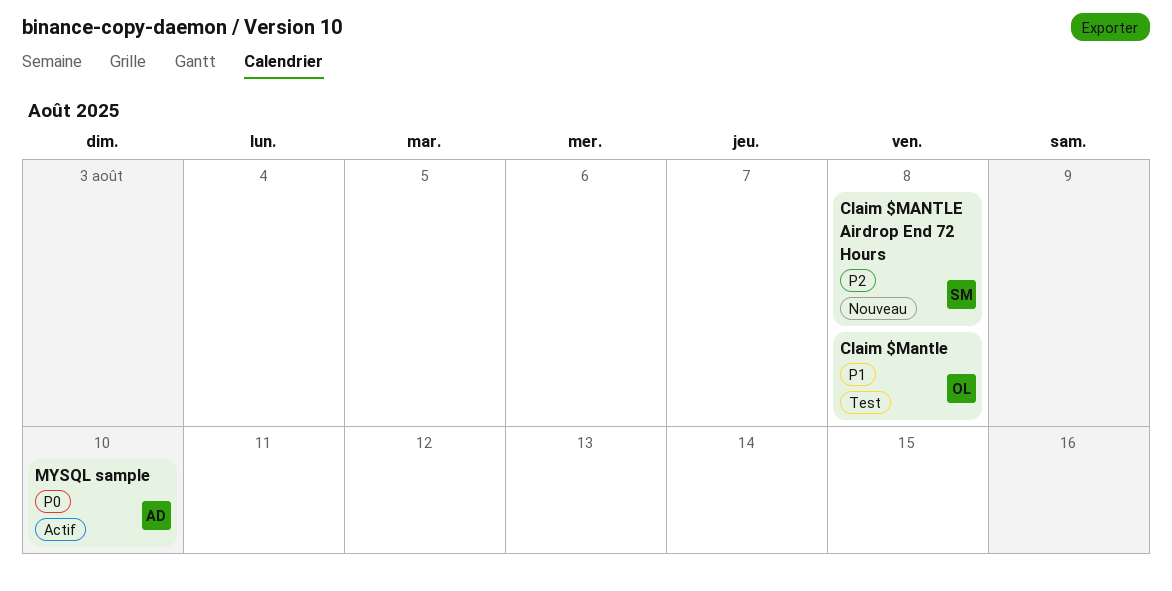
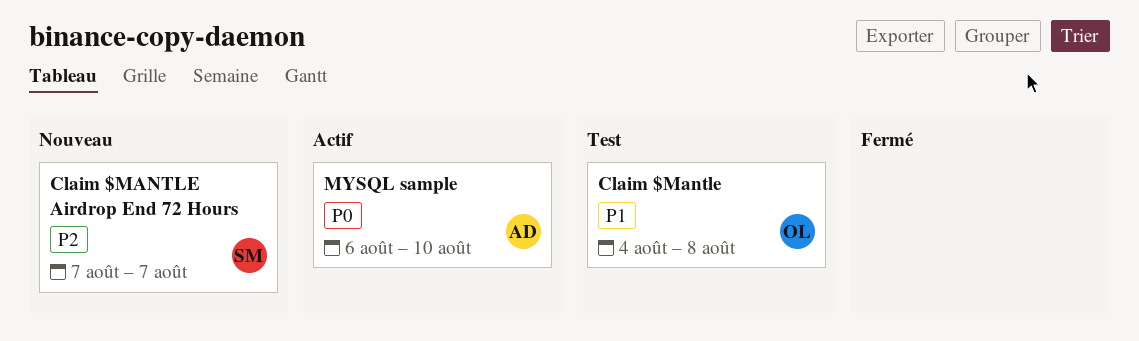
Claim $MANTLE Airdrop End 72 Hours, due: Aug 8 -> Aug 7

